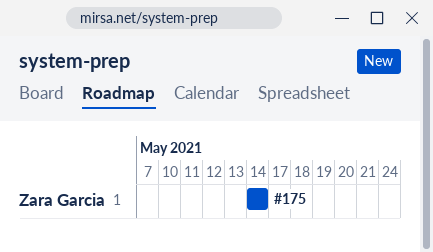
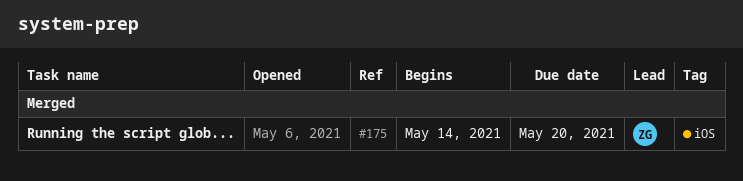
#175, due: May 14 -> May 20

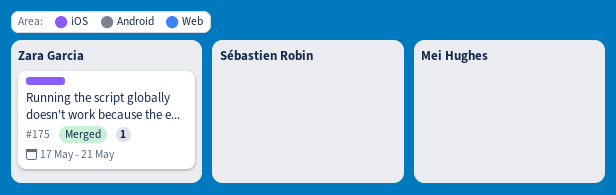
#175, start: May 14 -> May 17
#175, due: May 20 -> May 21

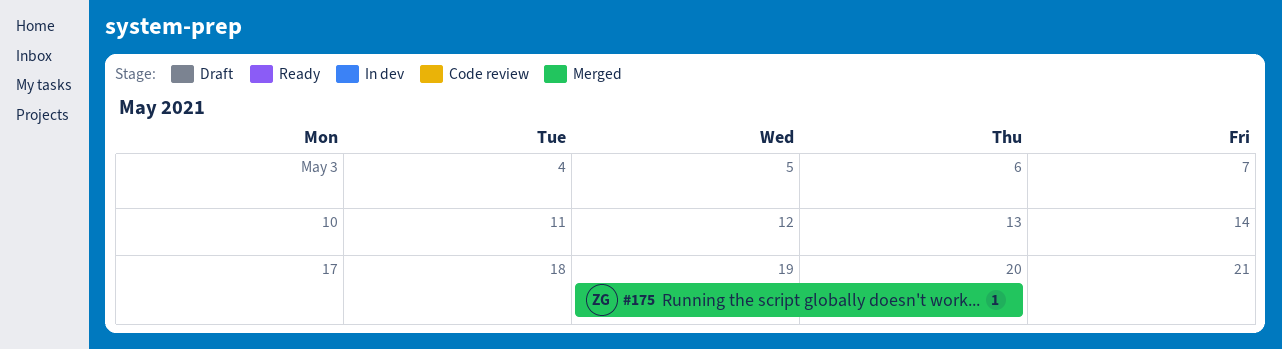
#175, start: May 17 -> May 19
#175, due: May 21 -> May 20

